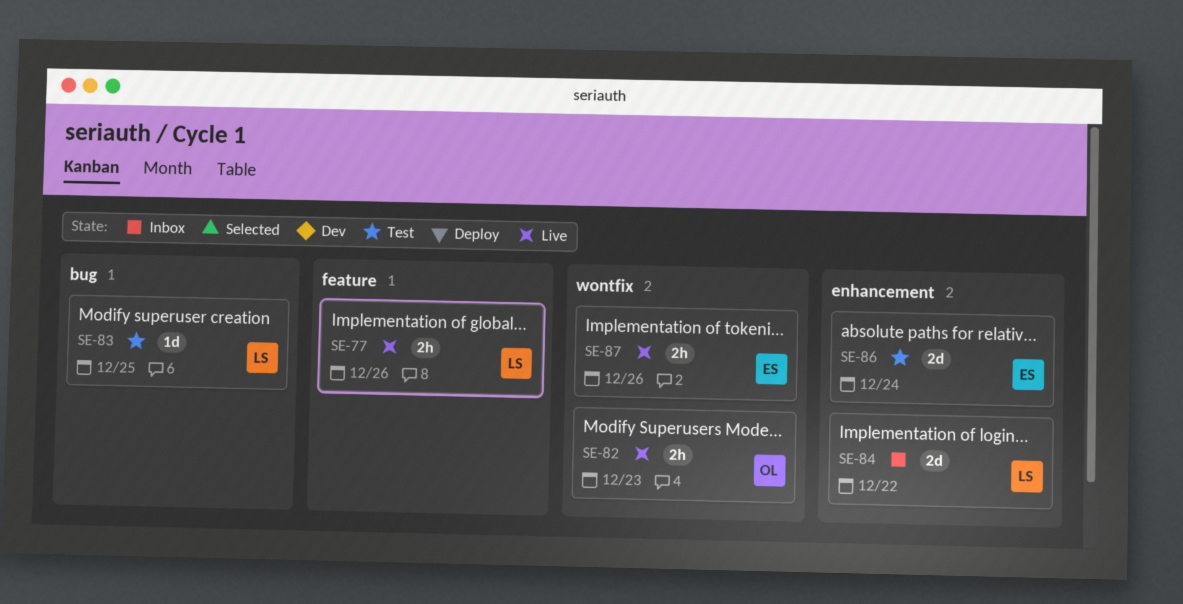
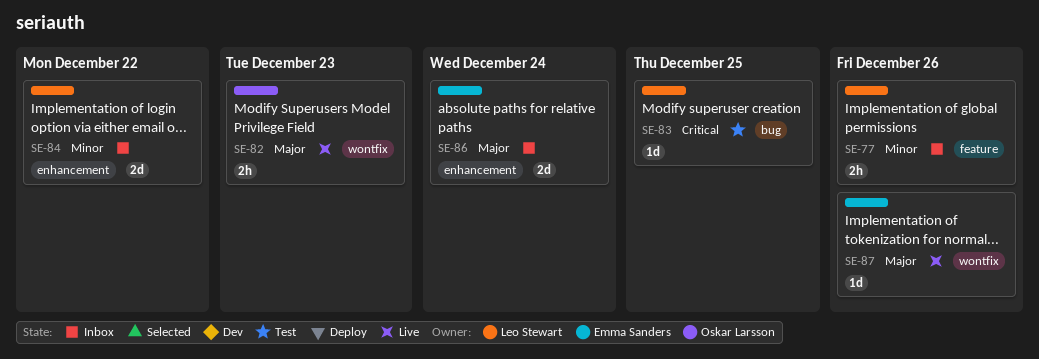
SE-77, status: Live -> Inbox
SE-86, status: Test -> Inbox
SE-87, estimate: 2h -> 1d

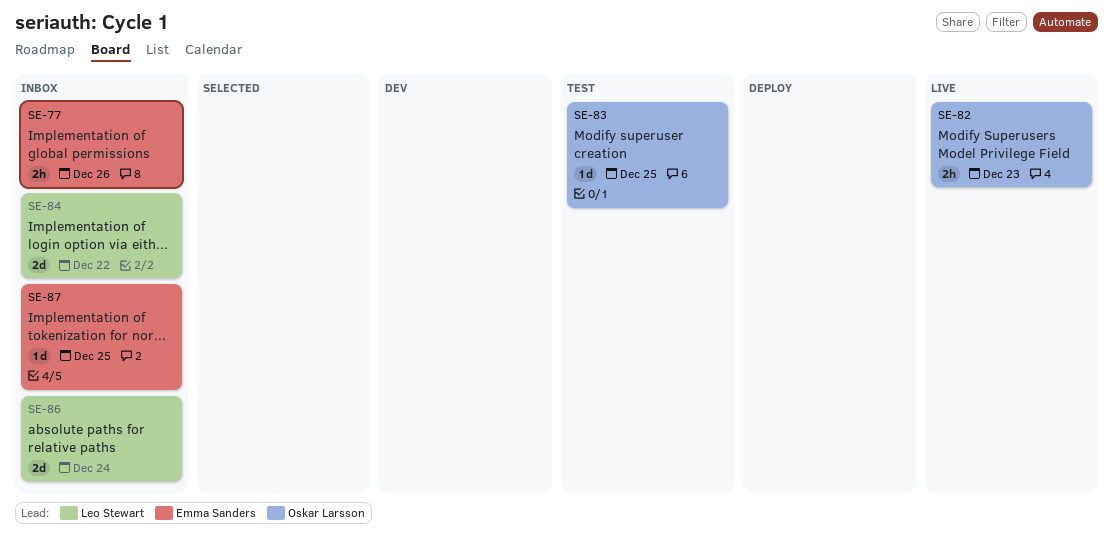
SE-77, owner: Leo Stewart -> Emma Sanders
SE-83, owner: Leo Stewart -> Oskar Larsson
SE-86, owner: Emma Sanders -> Leo Stewart
SE-87, status: Live -> Inbox
SE-87, due: Dec 26 -> Dec 25

